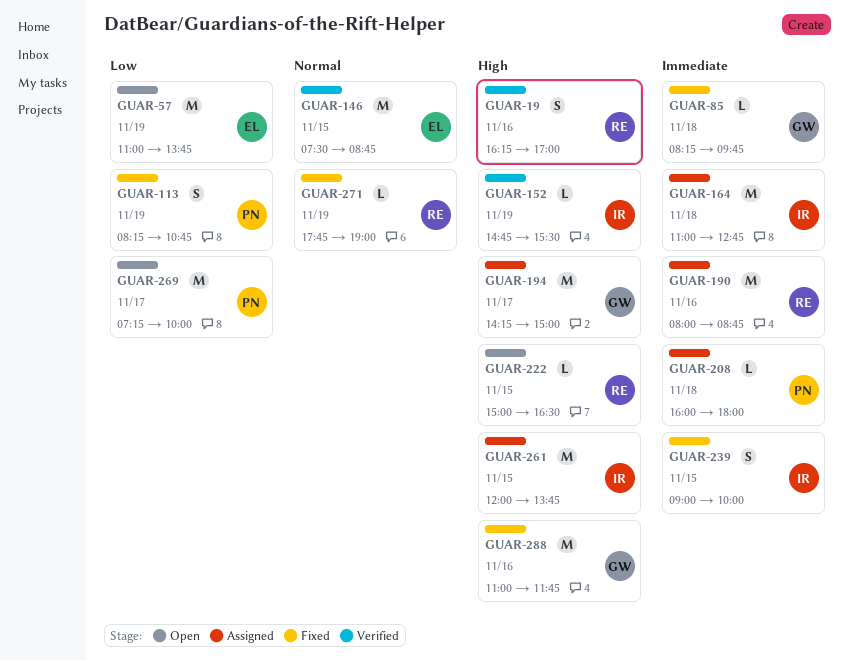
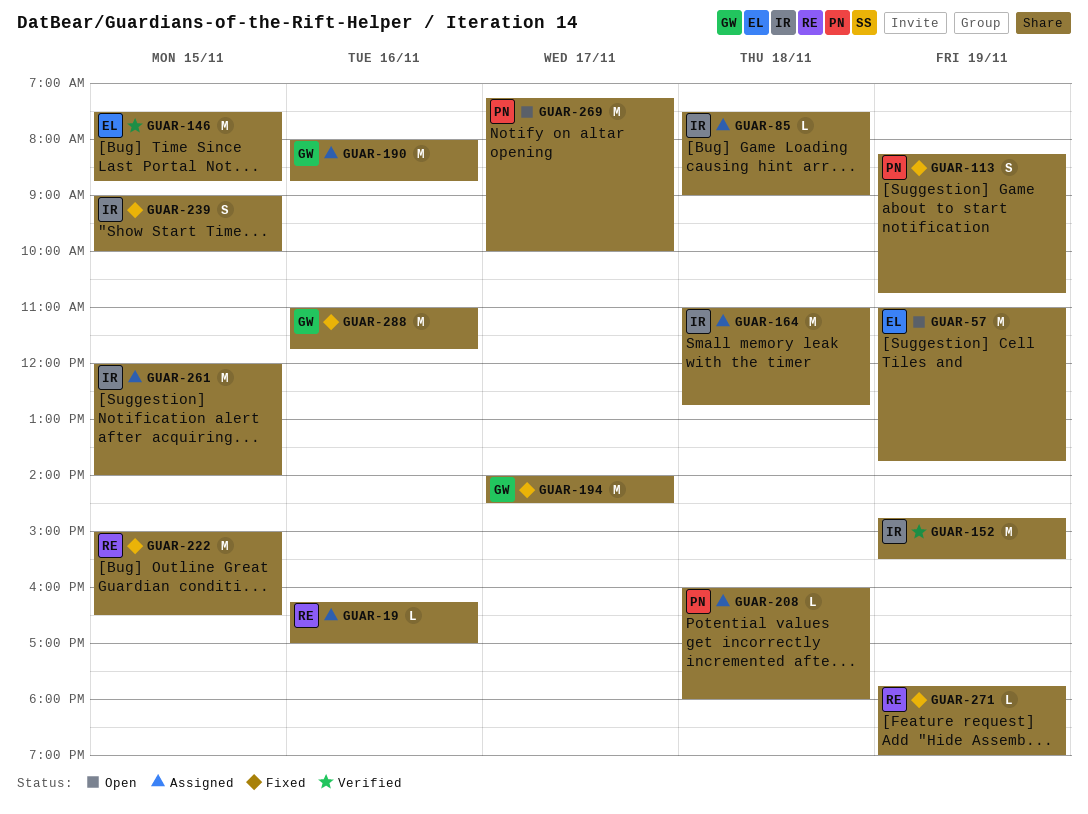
GUAR-19, status: Verified -> Assigned
GUAR-19, estimate: S -> L
GUAR-85, status: Fixed -> Assigned
GUAR-85, owner: GW -> IR
GUAR-85, begins: 08:15 -> 07:30
GUAR-85, ends: 09:45 -> 09:00
GUAR-152, estimate: L -> M
GUAR-190, owner: RE -> GW
GUAR-194, status: Assigned -> Fixed
GUAR-194, begins: 14:15 -> 14:00
GUAR-194, ends: 15:00 -> 14:30
GUAR-222, status: Open -> Fixed
GUAR-222, estimate: L -> M
GUAR-261, ends: 13:45 -> 14:00

